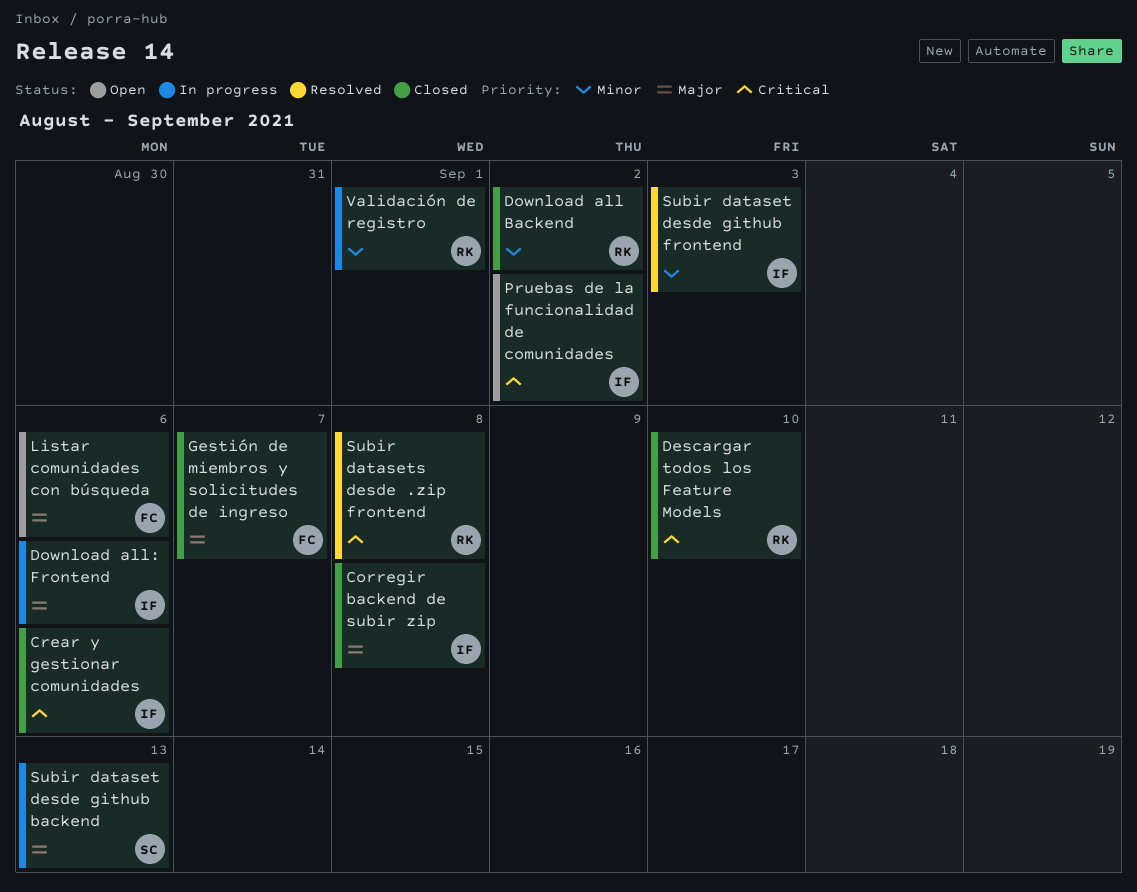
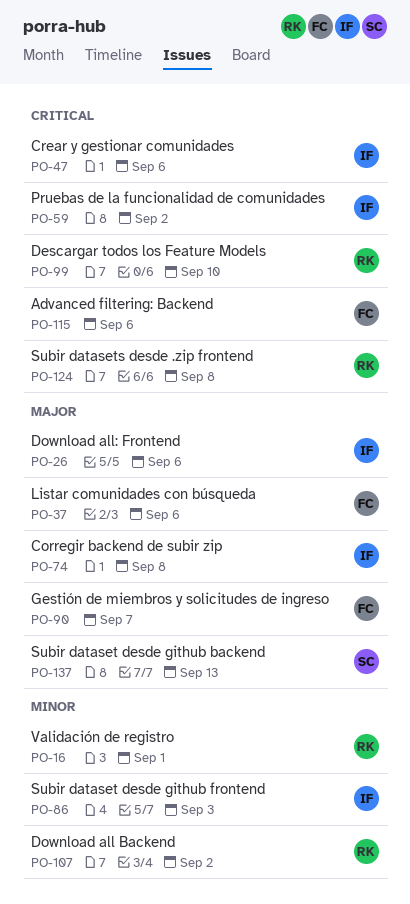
Advanced filtering: Backend: none -> present

